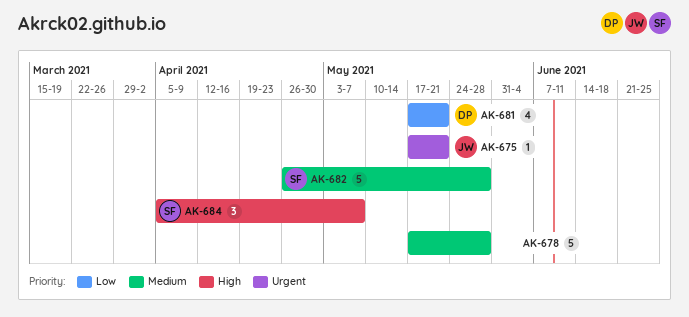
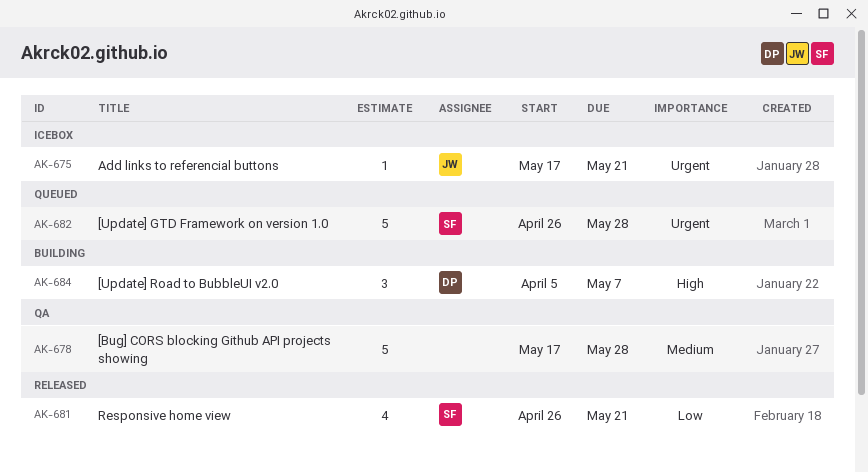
AK-681, owner: DP -> SF
AK-681, start: May 17 -> Apr 26
AK-682, priority: Medium -> Urgent
AK-684, owner: SF -> DP

